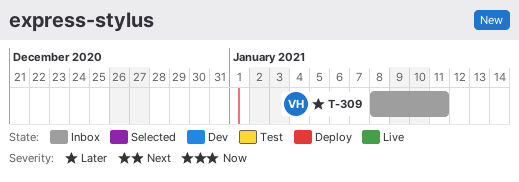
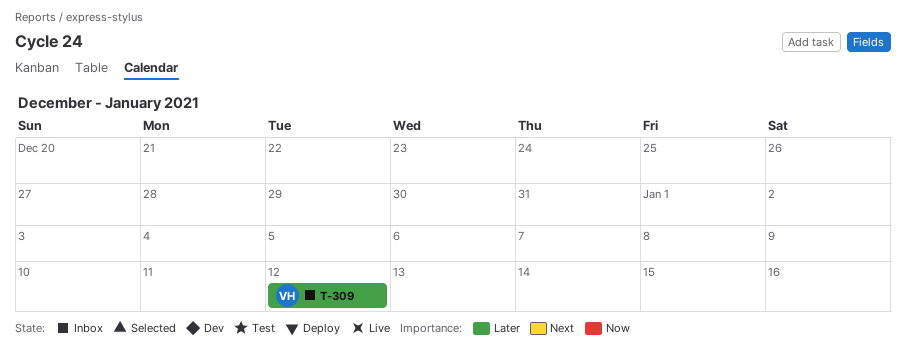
T-309, start: Jan 8 -> Jan 12
T-309, due: Jan 11 -> Jan 12

